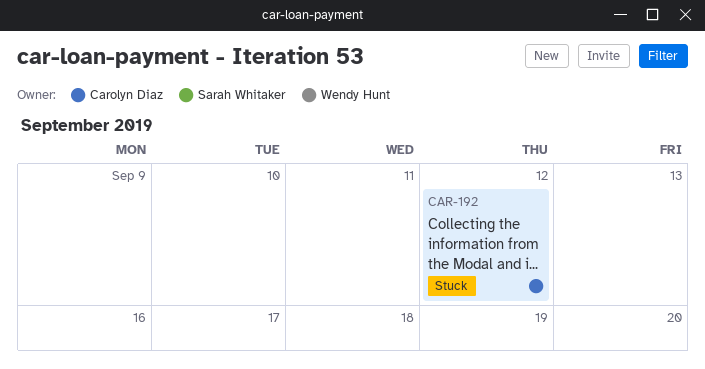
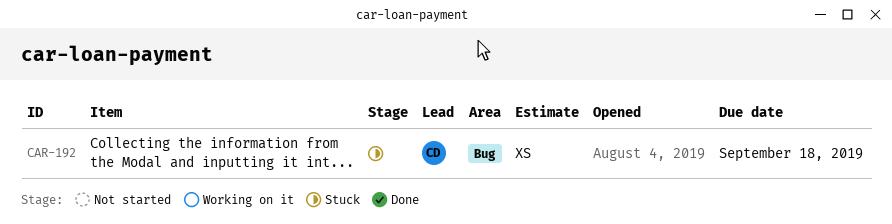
CAR-192, due: Sep 12 -> Sep 18

